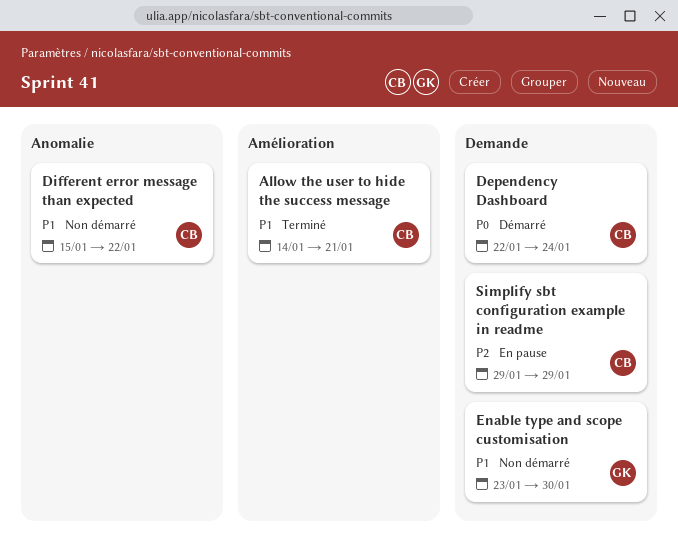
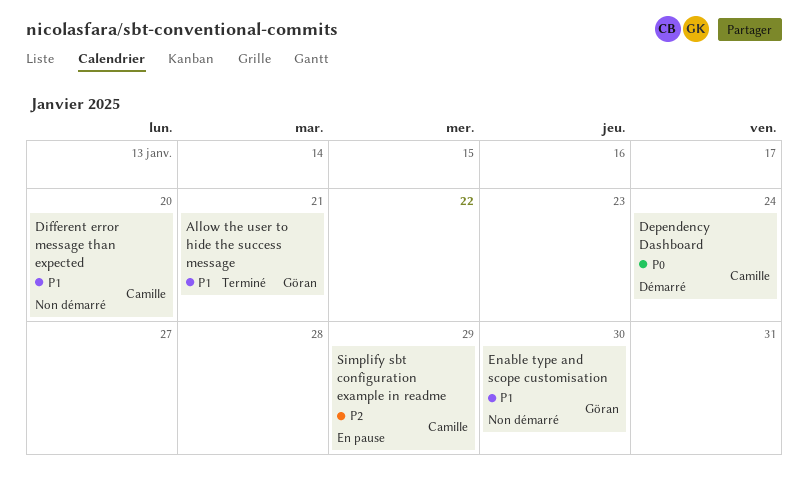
Allow the user to hide the success message, owner: Camille -> Göran
Different error message than expected, due: Jan 22 -> Jan 20

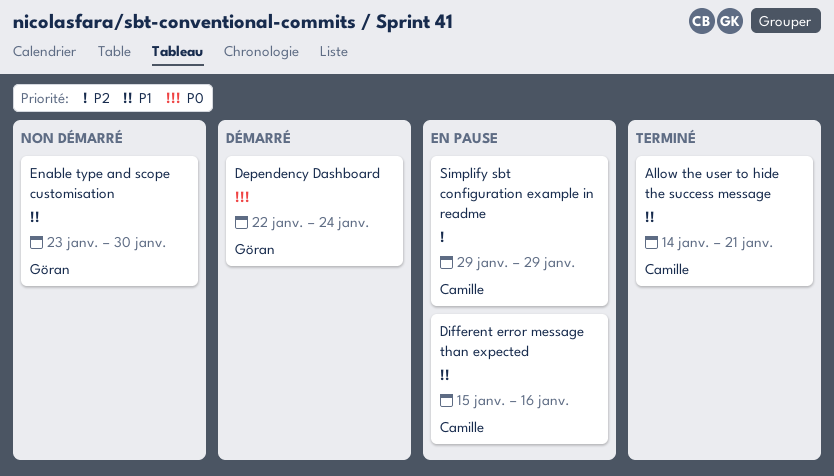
Allow the user to hide the success message, owner: Göran -> Camille
Dependency Dashboard, owner: Camille -> Göran
Different error message than expected, status: Non démarré -> En pause
Different error message than expected, due: Jan 20 -> Jan 16

